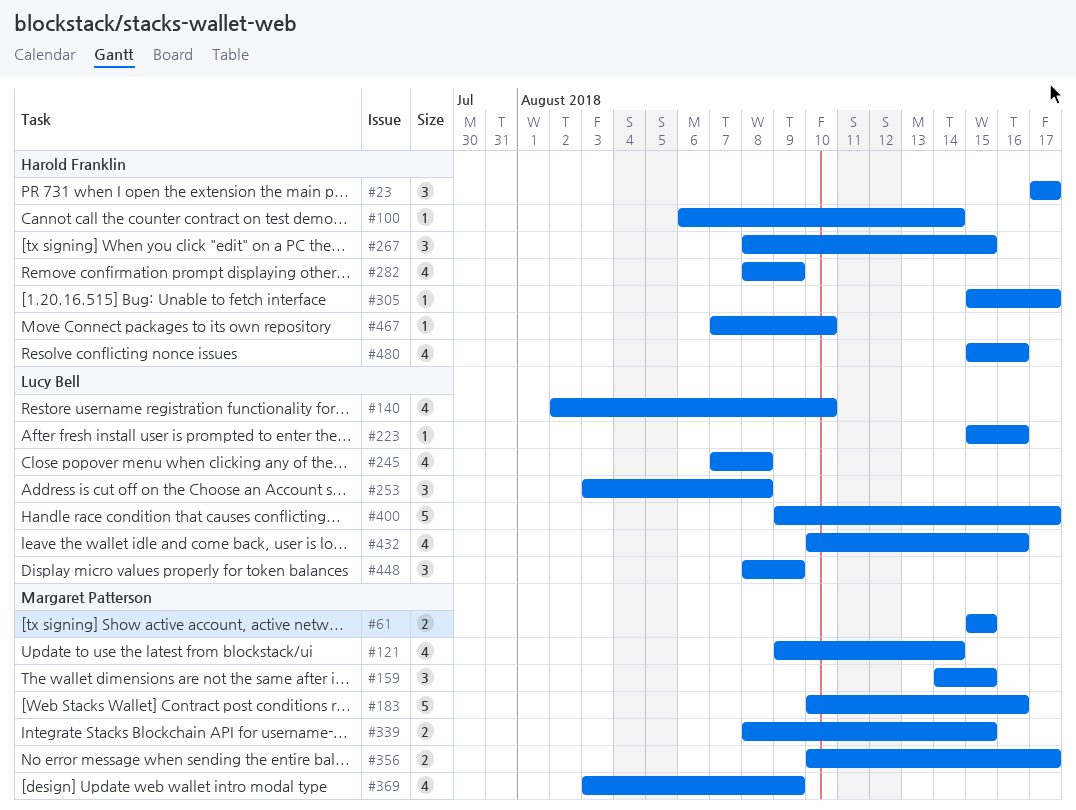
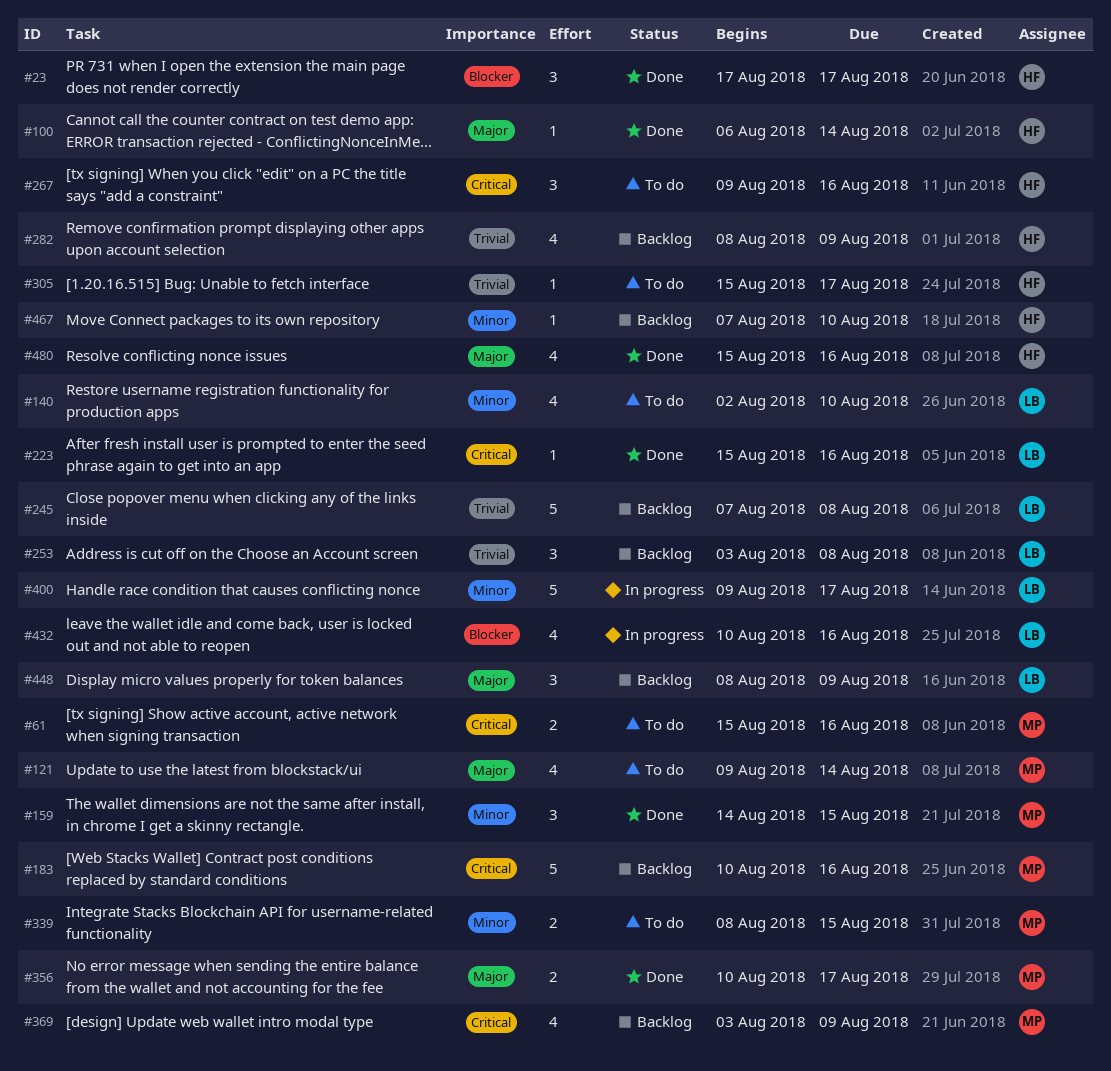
#61, due: Aug 15 -> Aug 16
#245, estimate: 4 -> 5
#267, start: Aug 8 -> Aug 9
#267, due: Aug 15 -> Aug 16

